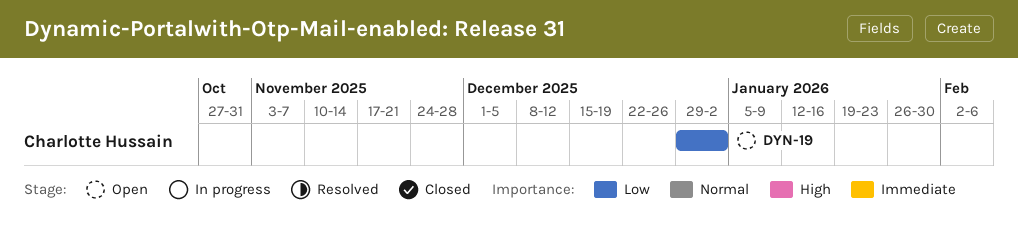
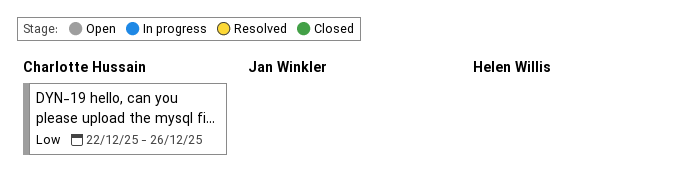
DYN-19, start: Dec 29 -> Dec 22
DYN-19, due: Jan 2 -> Dec 26

